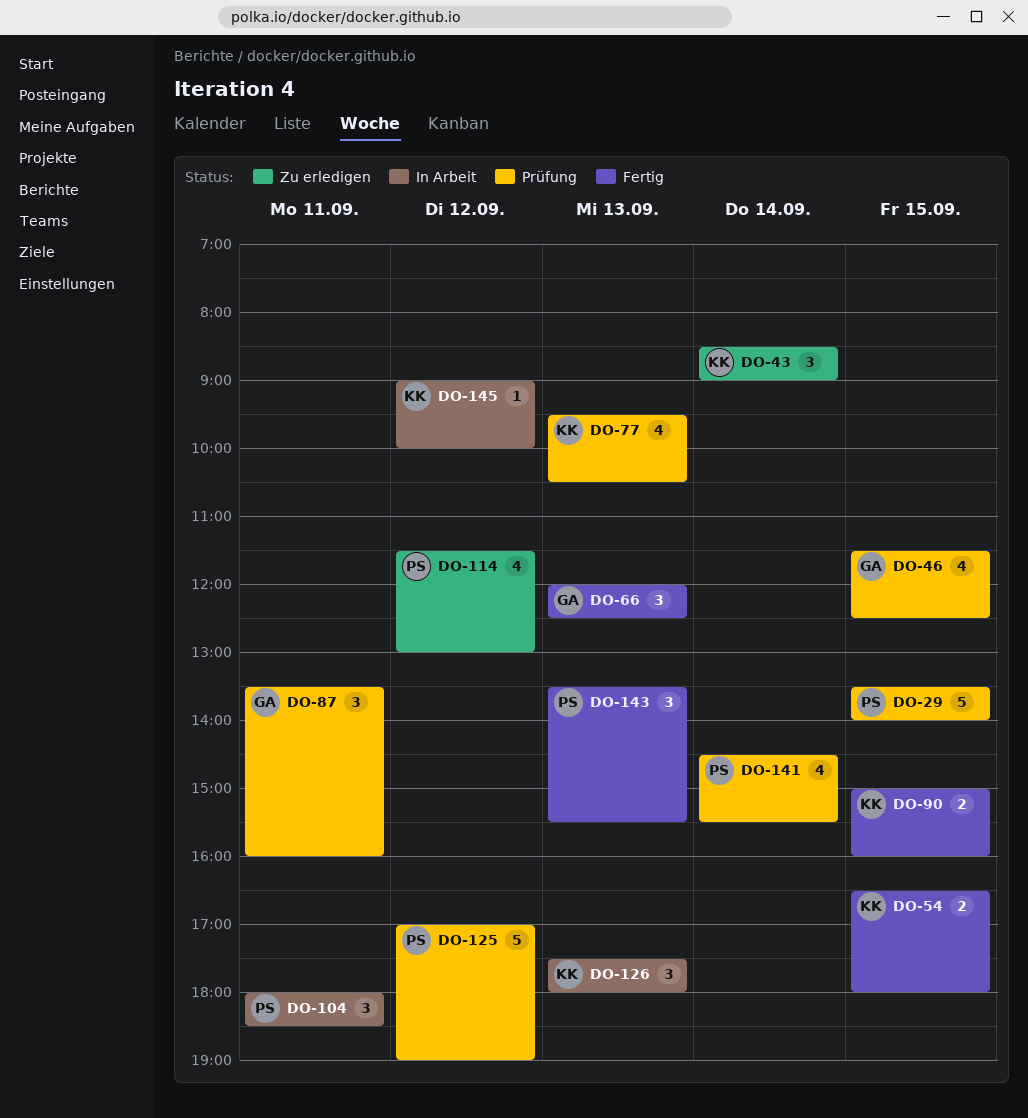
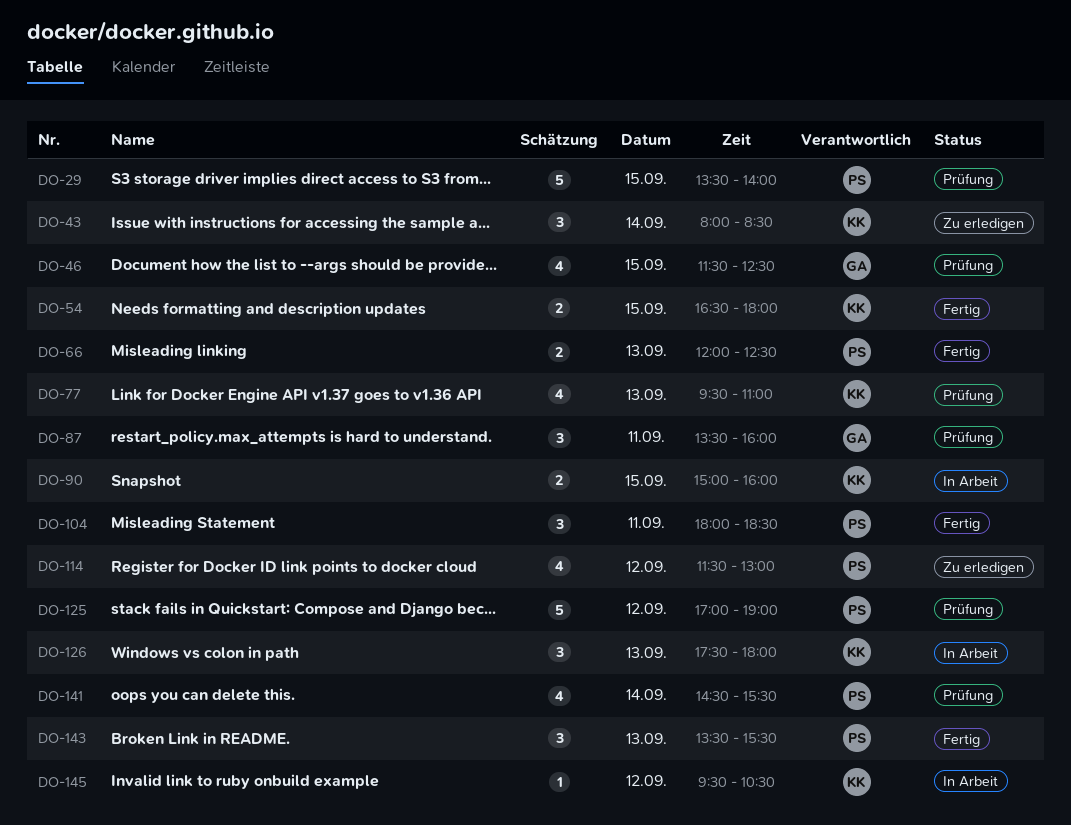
DO-43, begins: 08:30 -> 08:00
DO-43, ends: 09:00 -> 08:30
DO-66, owner: GA -> PS
DO-66, estimate: 3 -> 2
DO-77, ends: 10:30 -> 11:00
DO-90, status: Fertig -> In Arbeit
DO-104, status: In Arbeit -> Fertig
DO-145, begins: 09:00 -> 09:30
DO-145, ends: 10:00 -> 10:30

